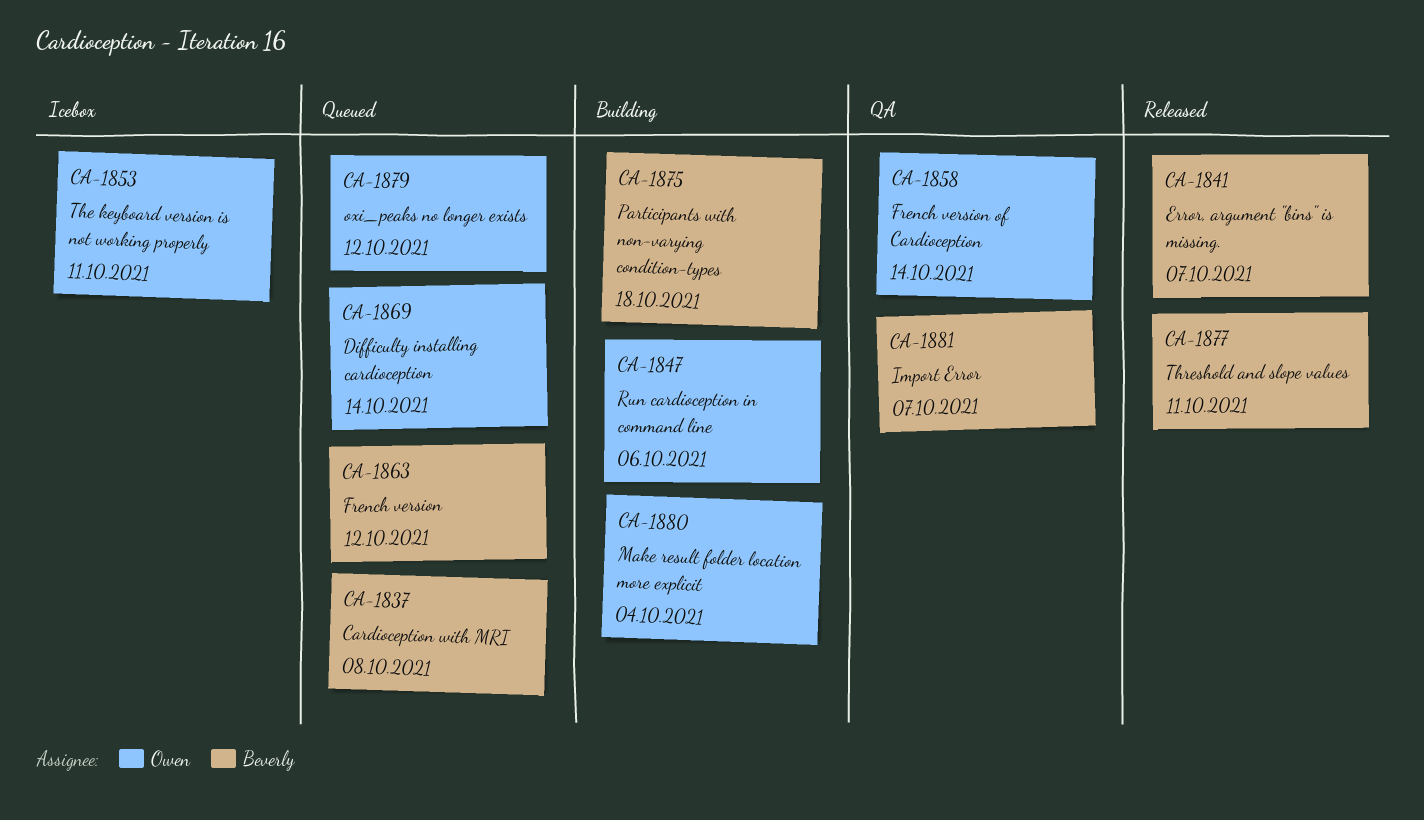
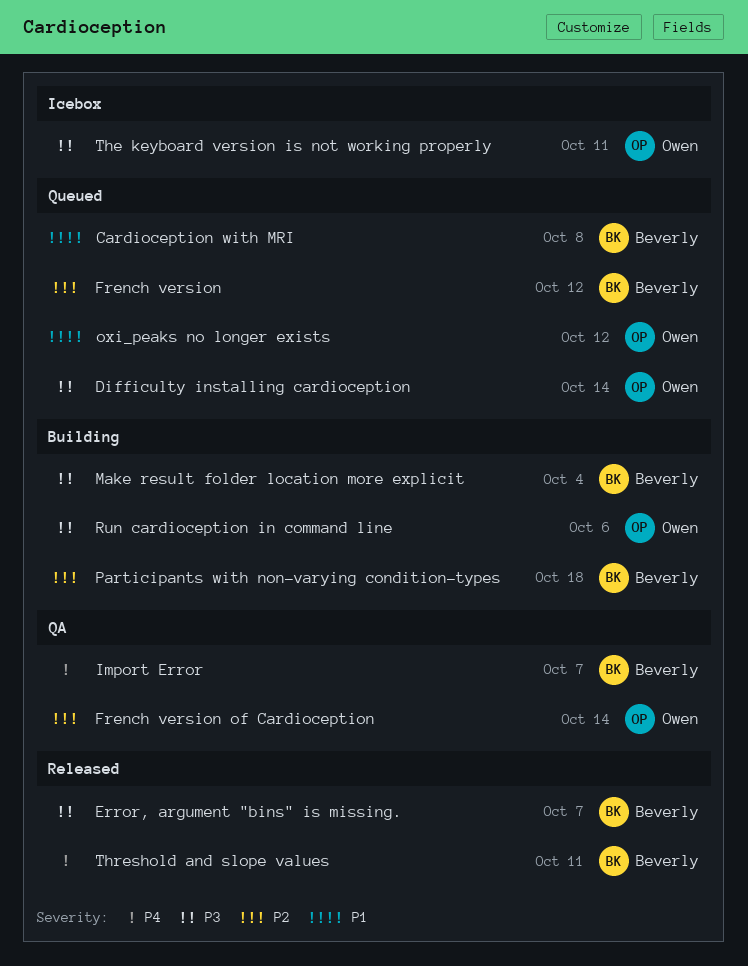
Make result folder location more explicit, owner: Owen -> Beverly

